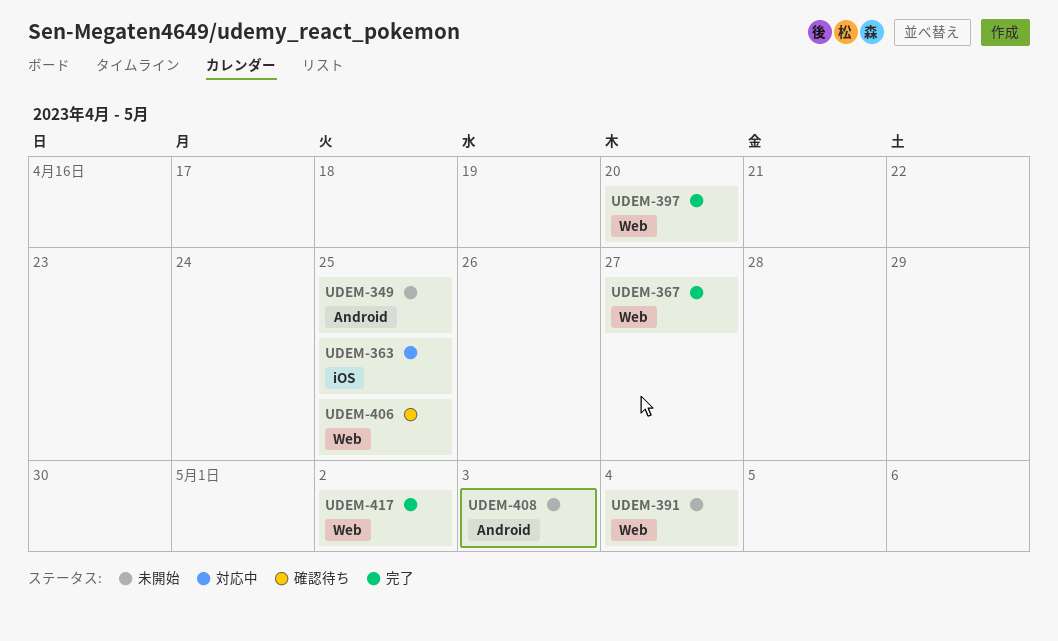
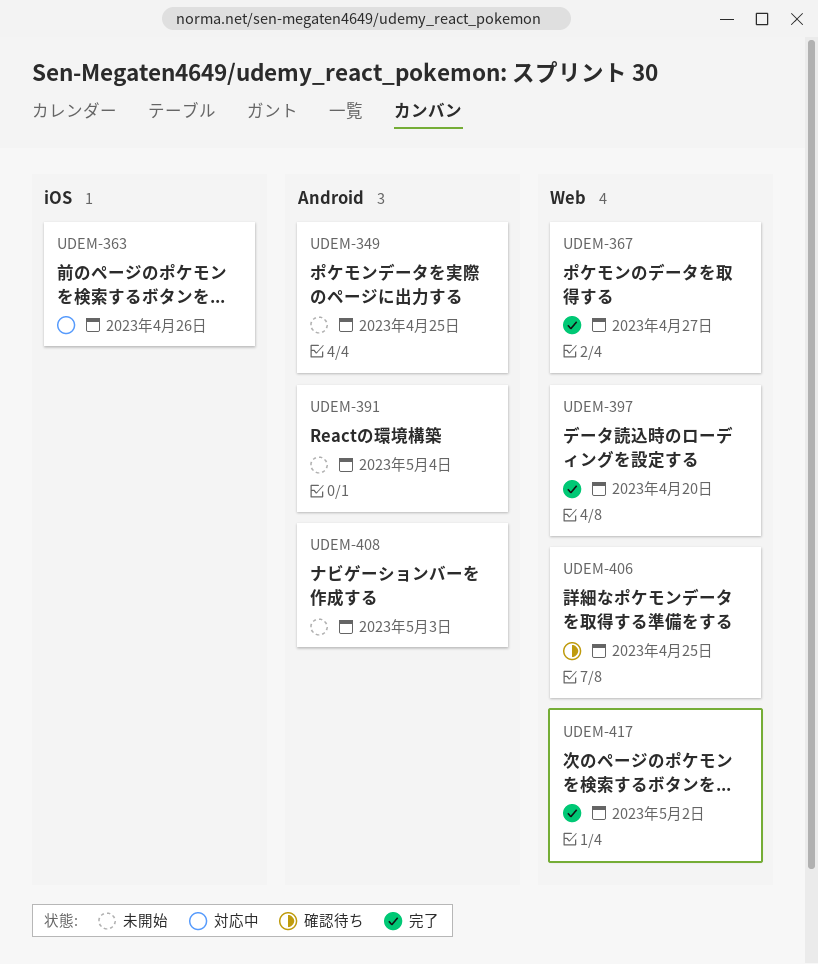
UDEM-363, due: Apr 25 -> Apr 26
UDEM-391, label: Web -> Android

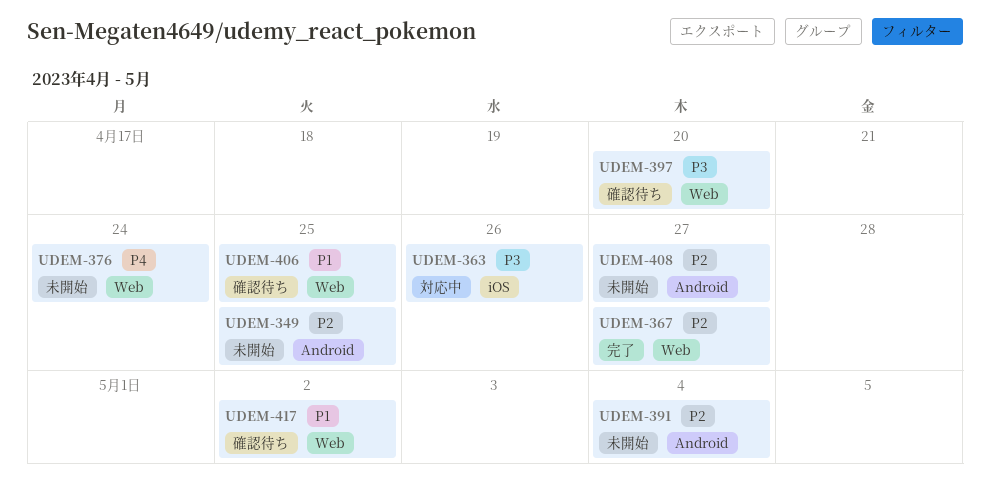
UDEM-376: none -> present
UDEM-397, status: 完了 -> 確認待ち
UDEM-408, due: May 3 -> Apr 27
UDEM-417, status: 完了 -> 確認待ち

